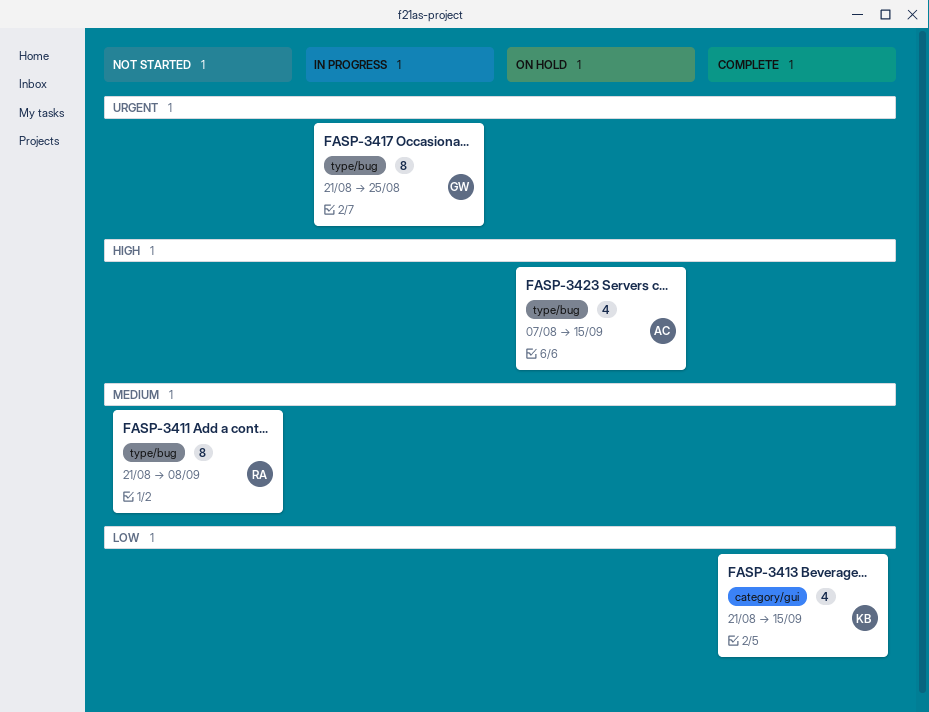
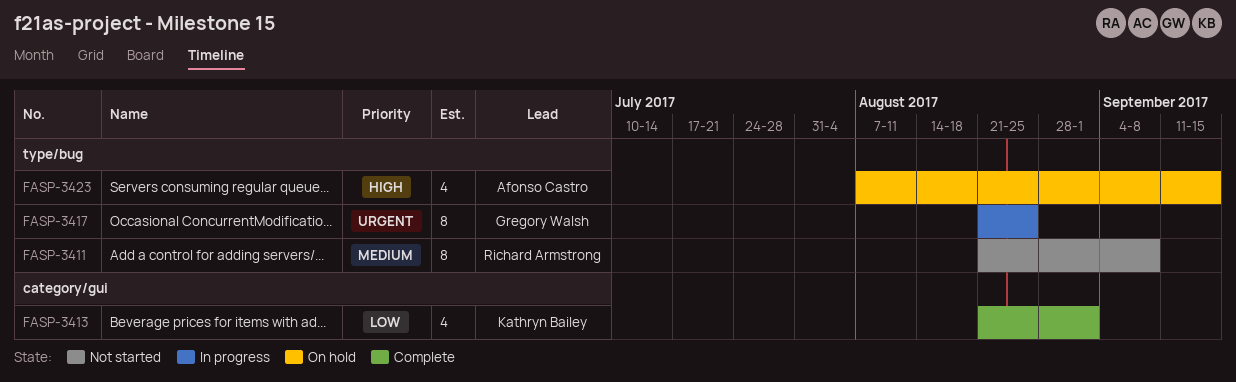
FASP-3413, due: Sep 15 -> Sep 1

